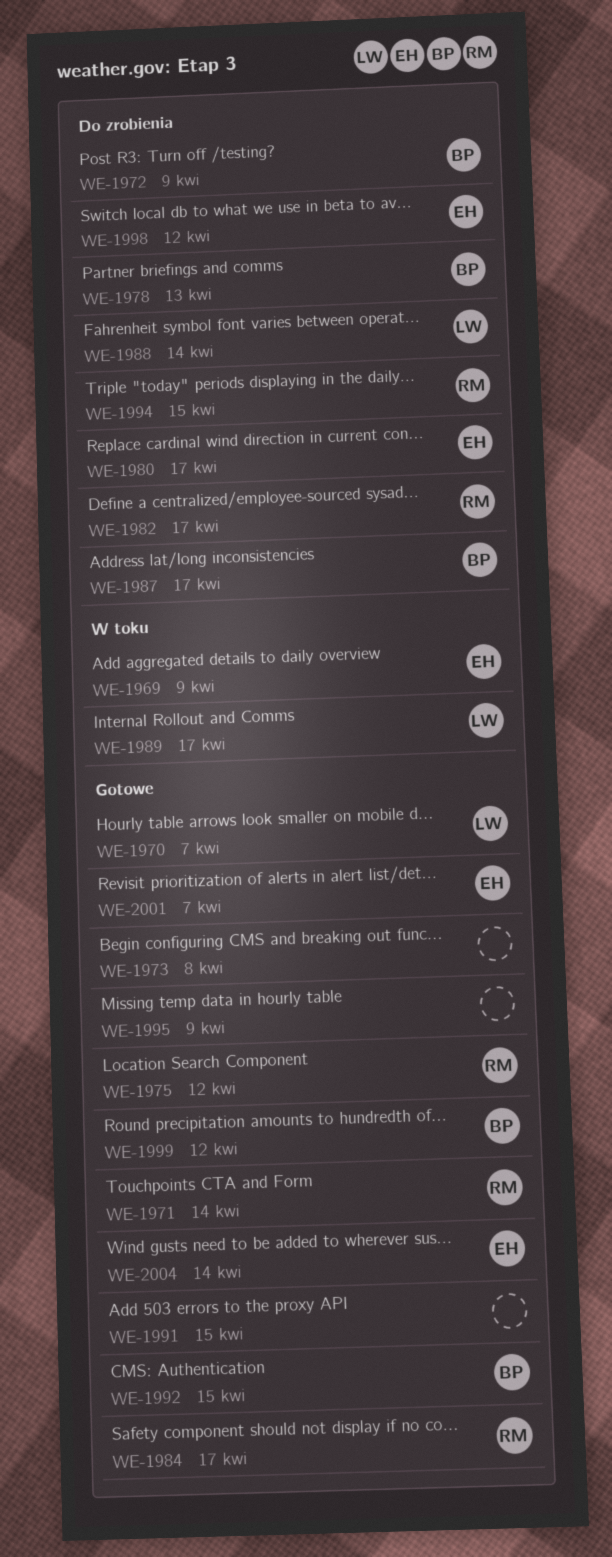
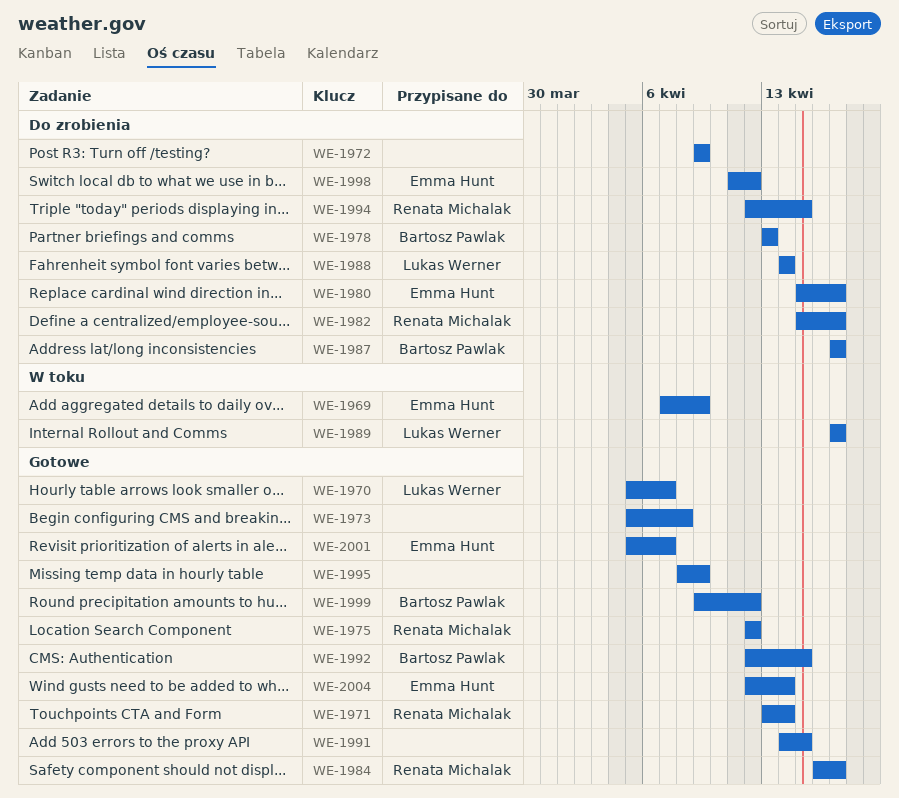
WE-1972, owner: Bartosz Pawlak -> none

